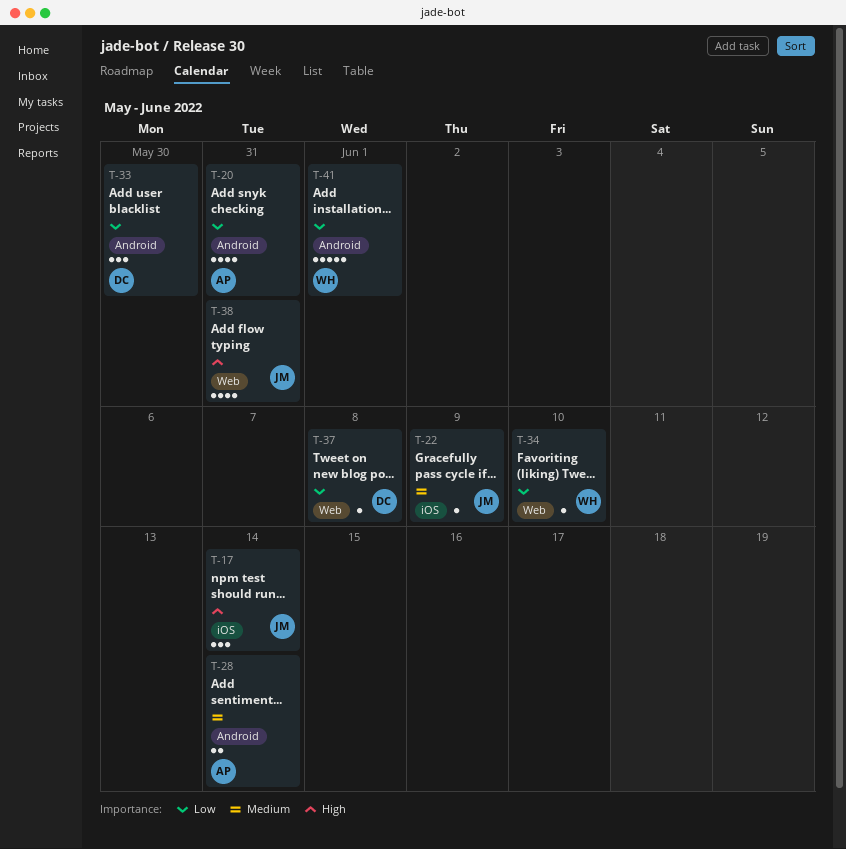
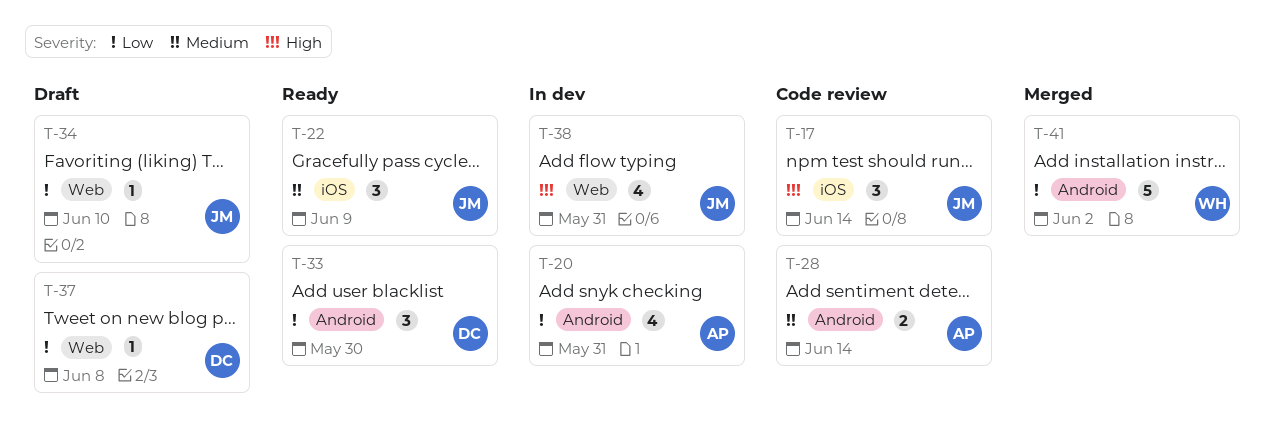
T-22, estimate: 1 -> 3
T-34, owner: WH -> JM
T-41, due: Jun 1 -> Jun 2

